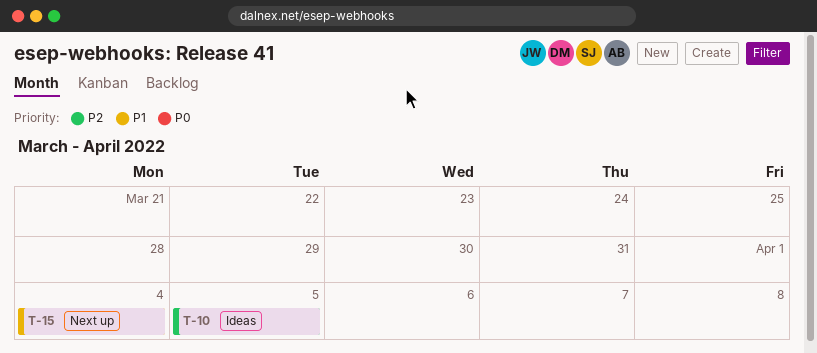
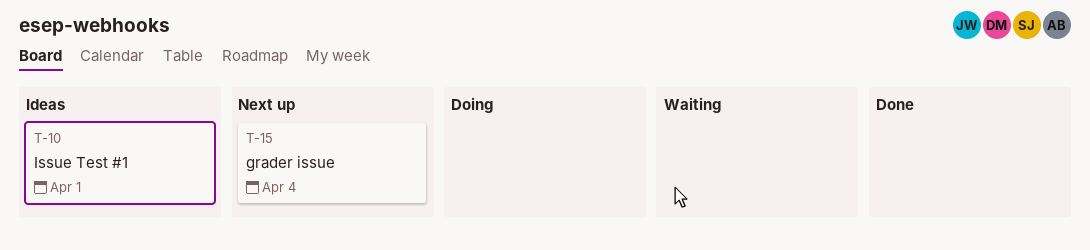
T-10, due: Apr 5 -> Apr 1

